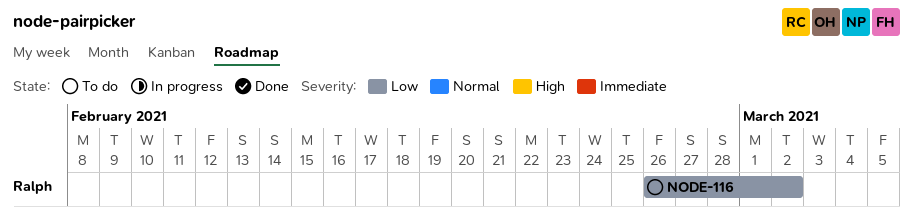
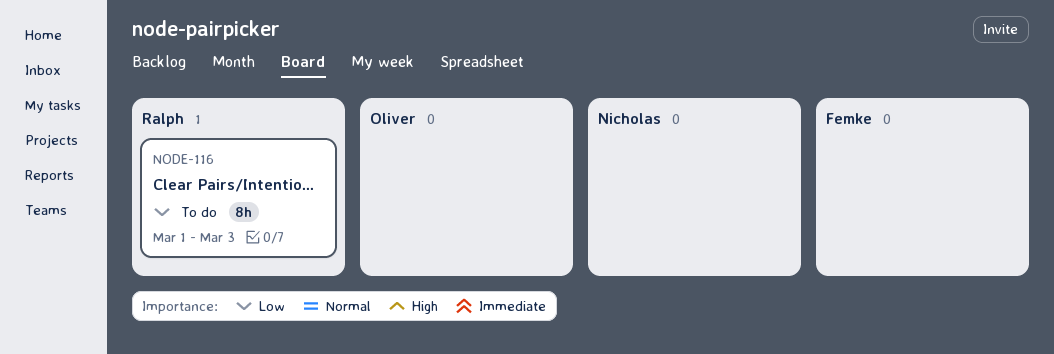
NODE-116, start: Feb 26 -> Mar 1
NODE-116, due: Mar 2 -> Mar 3

